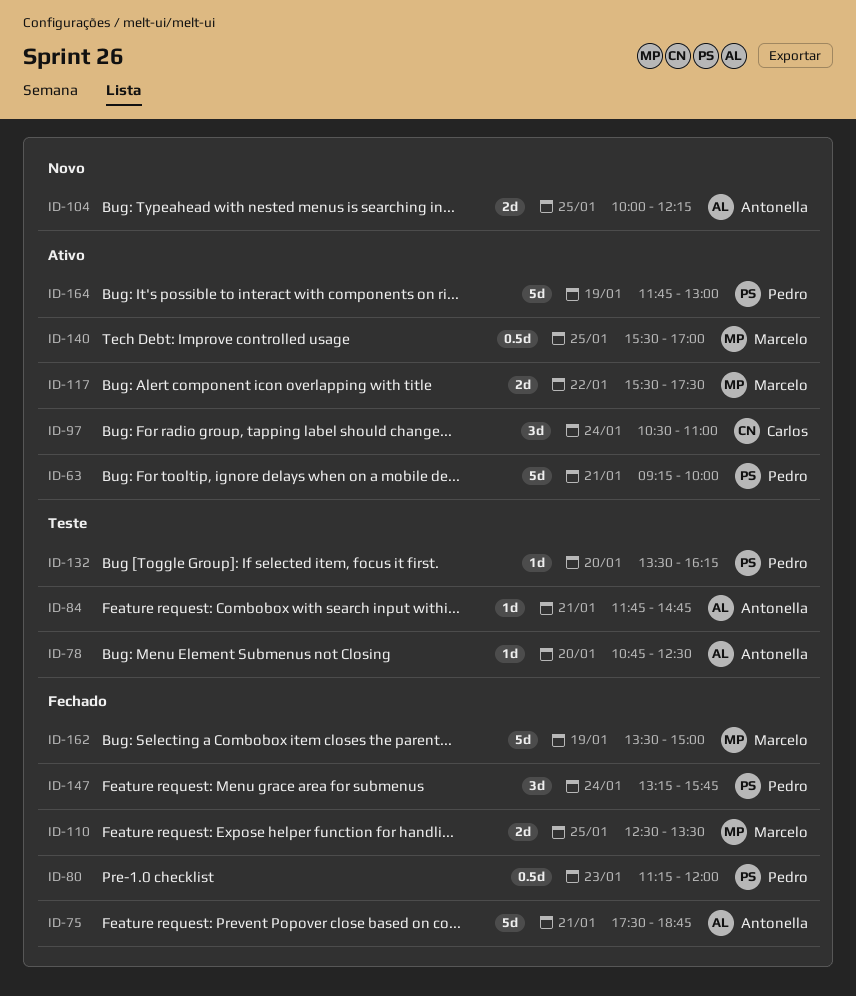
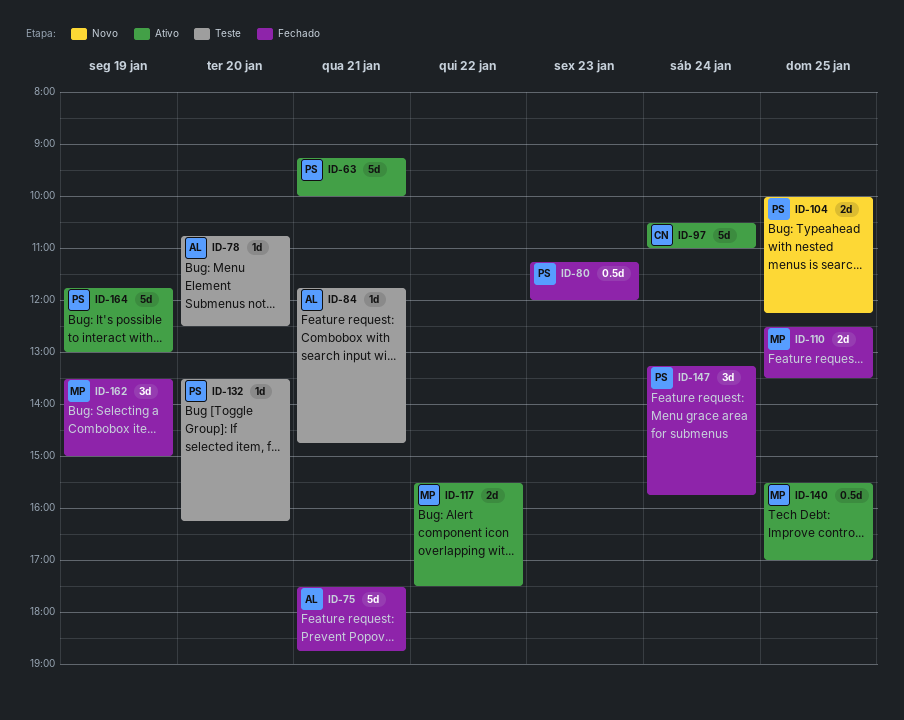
ID-97, estimate: 3d -> 5d
ID-104, owner: Antonella -> Pedro
ID-162, estimate: 5d -> 3d

